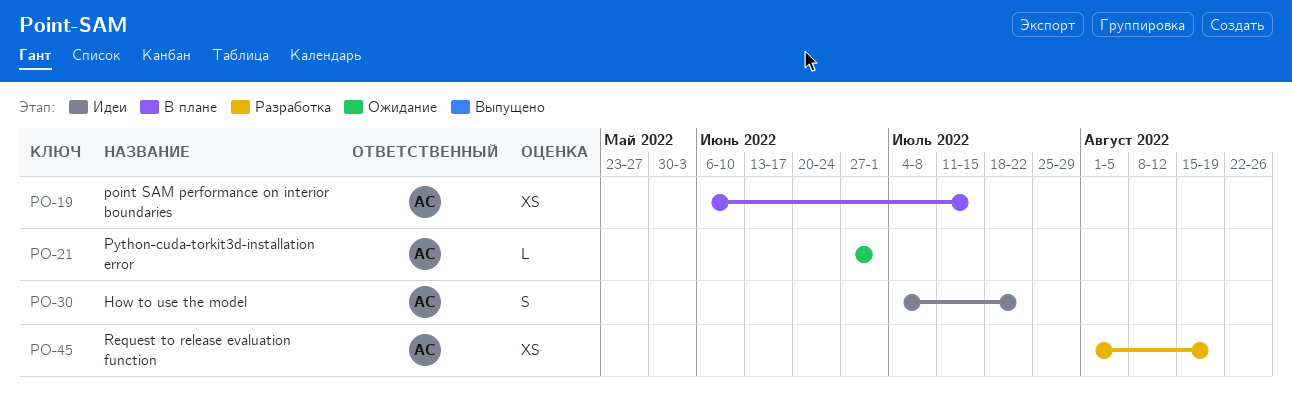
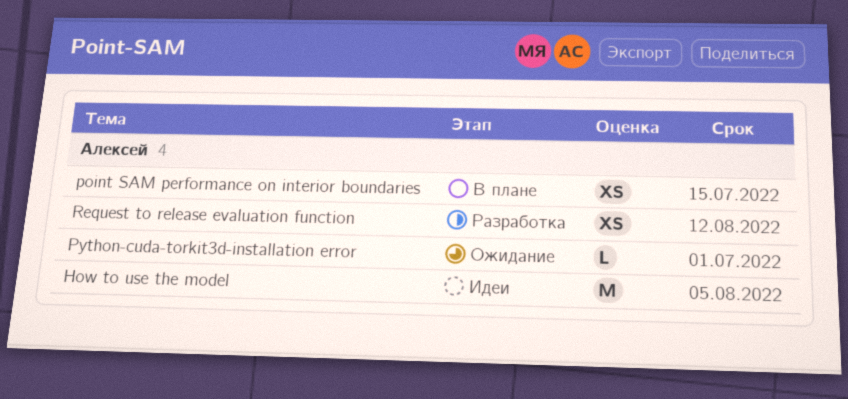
How to use the model, estimate: S -> M
How to use the model, due: Jul 22 -> Aug 5
Request to release evaluation function, due: Aug 19 -> Aug 12

